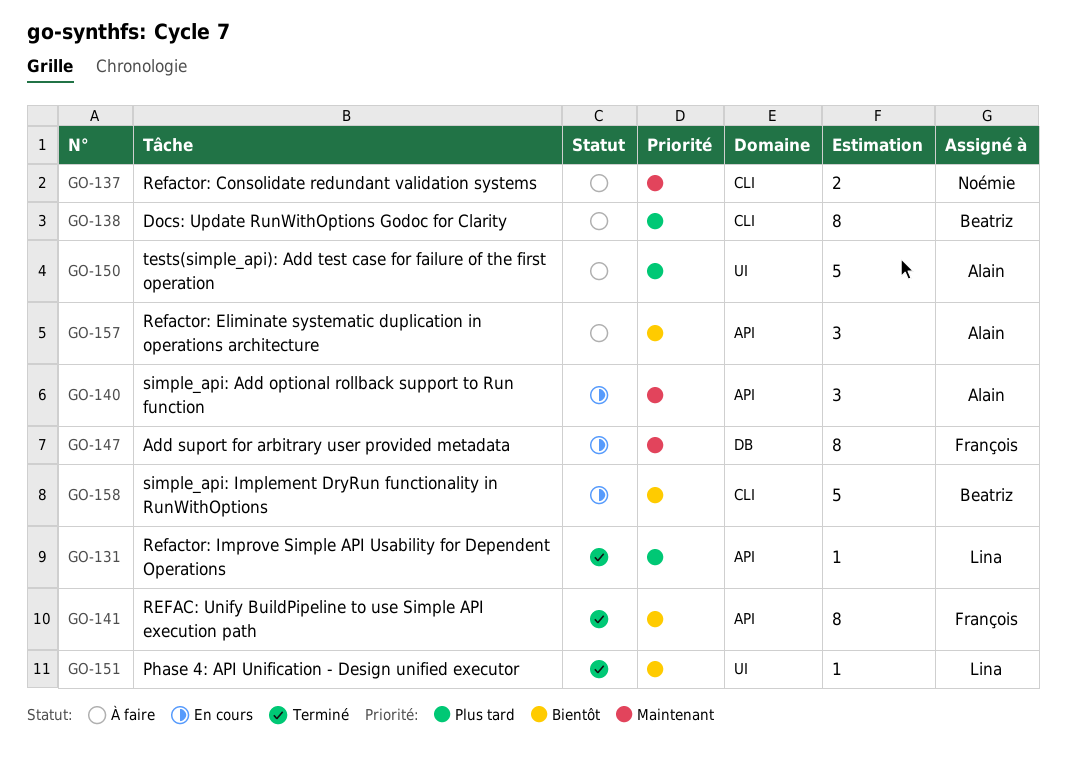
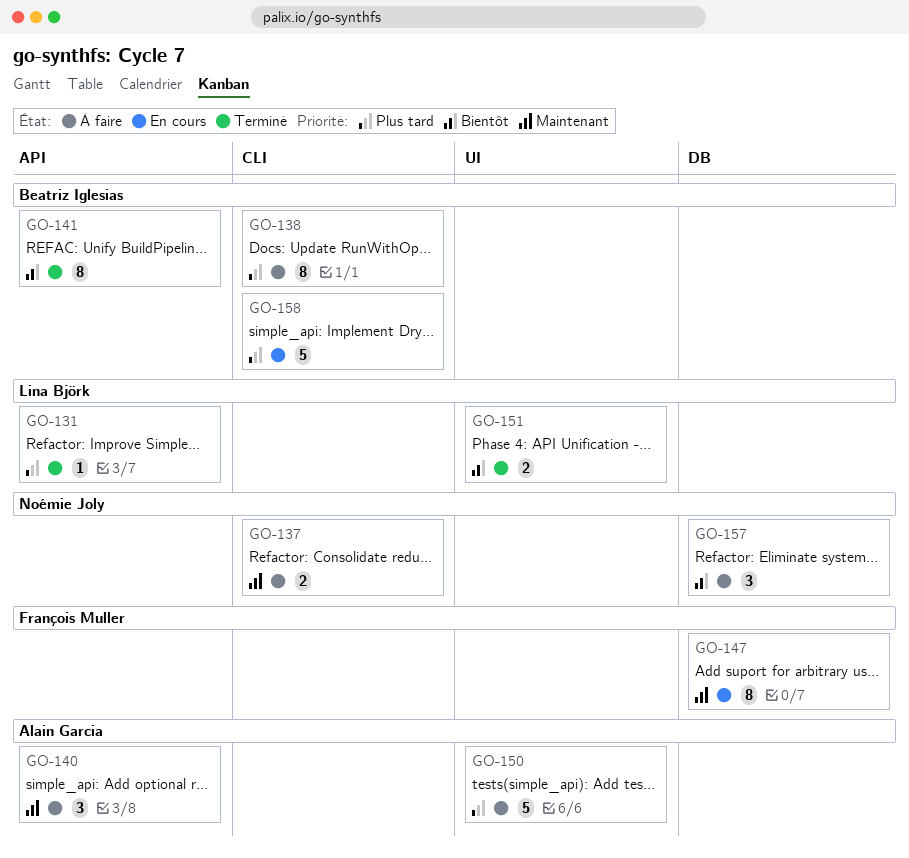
GO-140, status: En cours -> À faire
GO-141, owner: François Muller -> Beatriz Iglesias
GO-151, estimate: 1 -> 2
GO-157, owner: Alain Garcia -> Noémie Joly
GO-157, label: API -> DB
GO-158, priority: Bientôt -> Plus tard

